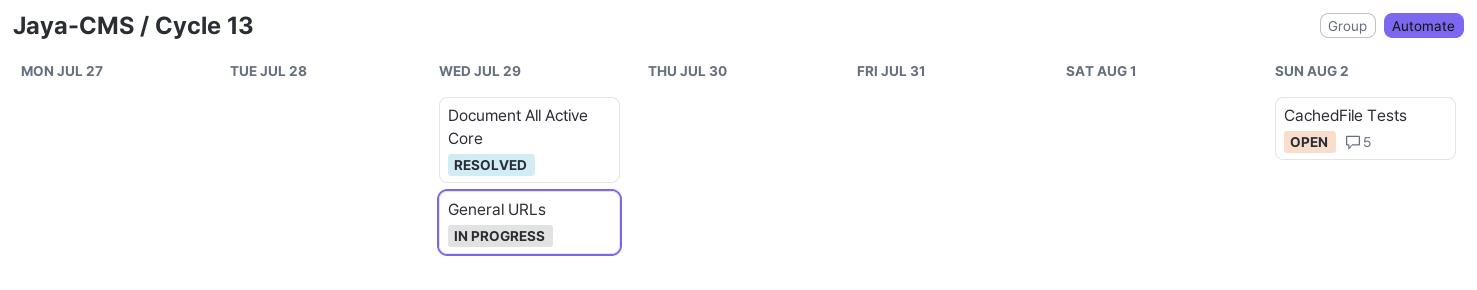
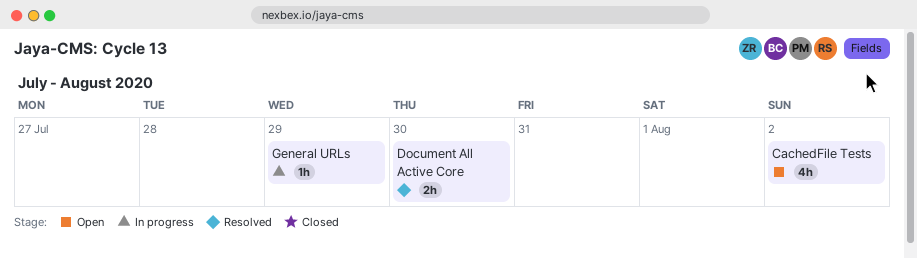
Document All Active Core, due: Jul 29 -> Jul 30

